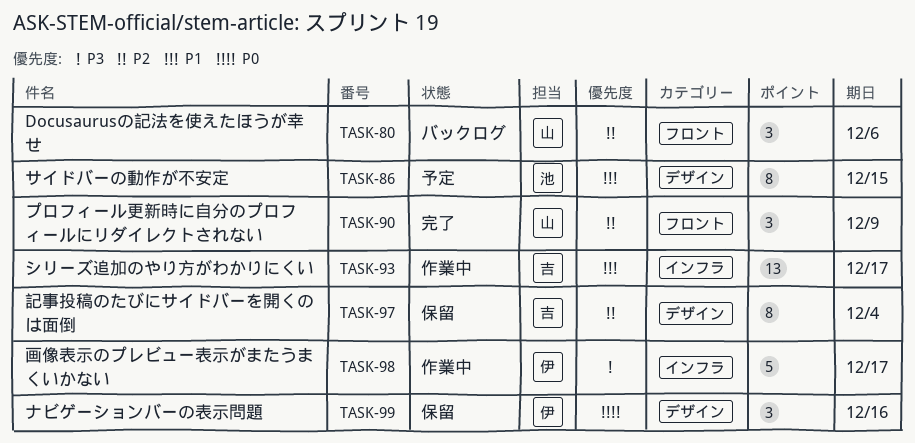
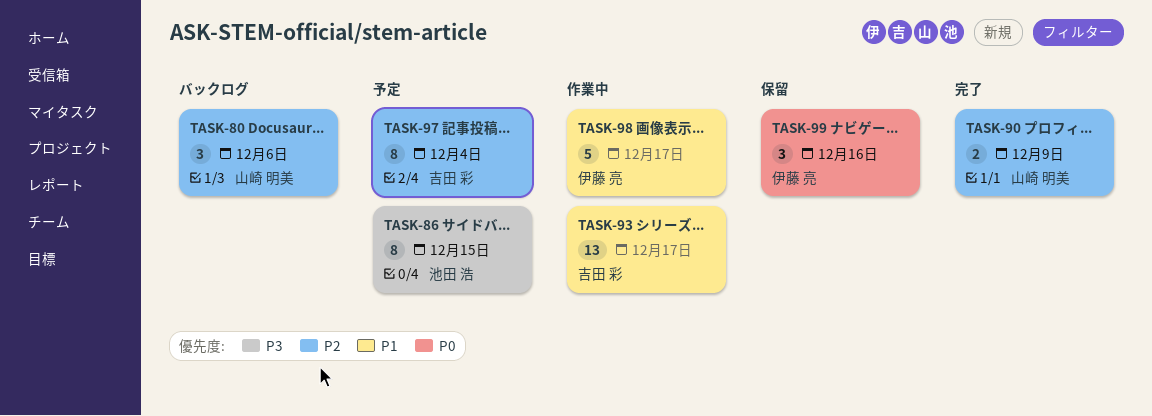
TASK-86, priority: P1 -> P3
TASK-90, estimate: 3 -> 2
TASK-97, status: 保留 -> 予定
TASK-98, priority: P3 -> P1

